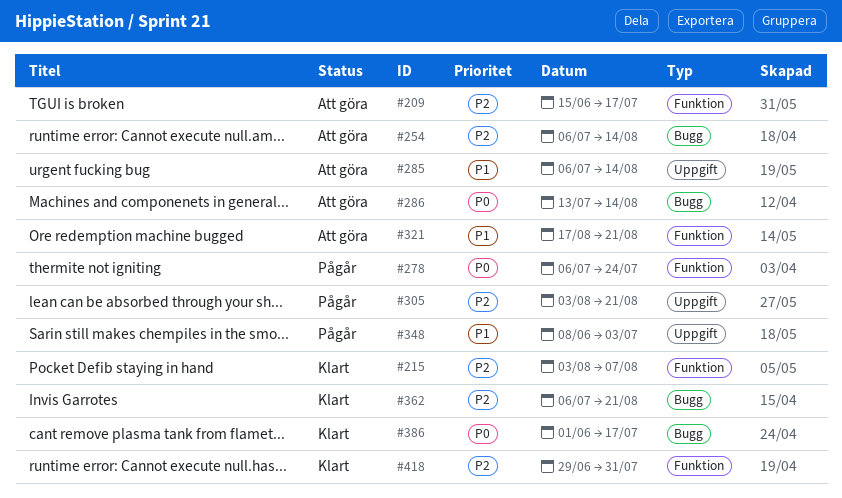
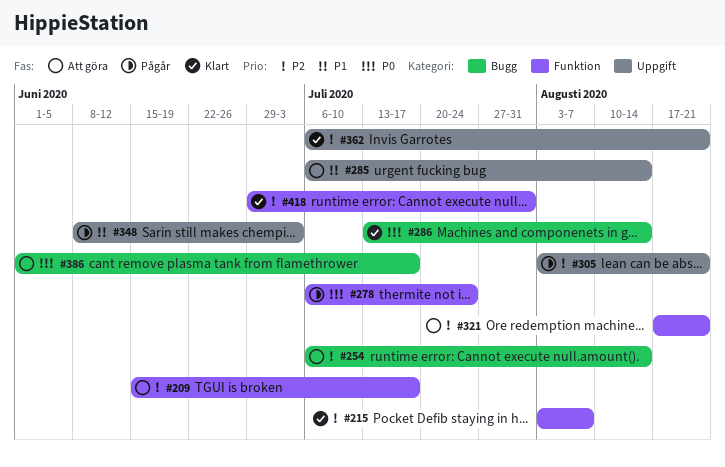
#286, status: Att göra -> Klart
#321, priority: P1 -> P2
#362, label: Bugg -> Uppgift
#386, status: Klart -> Att göra

